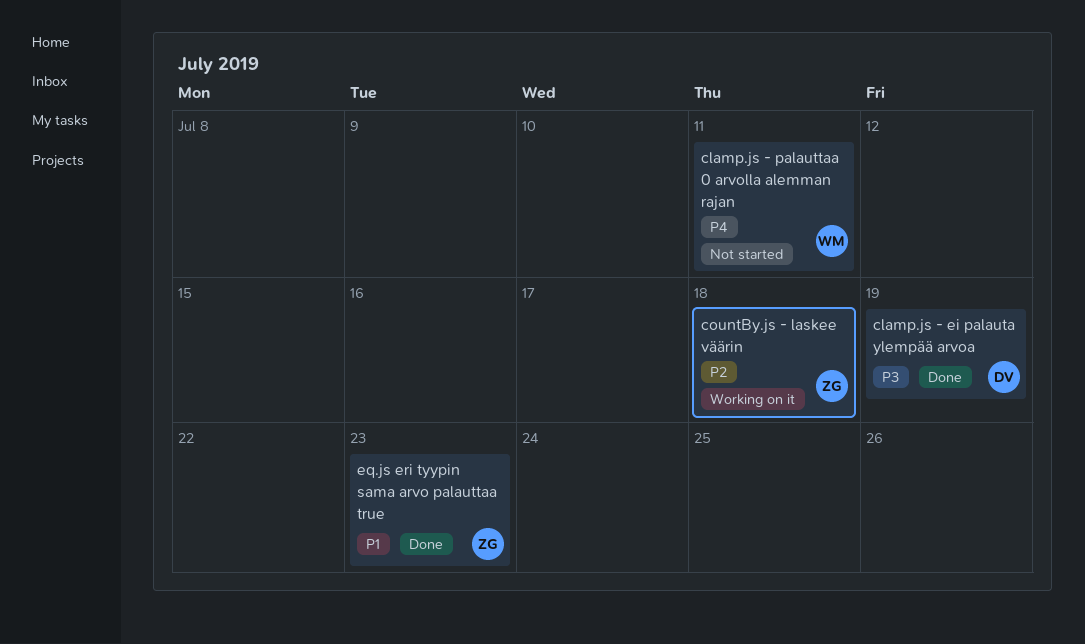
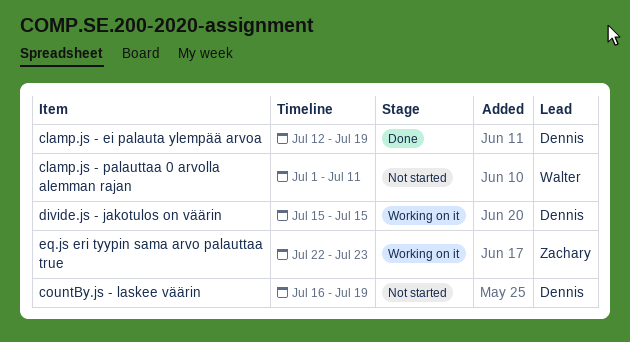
countBy.js - laskee väärin, status: Working on it -> Not started
countBy.js - laskee väärin, owner: Zachary -> Dennis
countBy.js - laskee väärin, due: Jul 18 -> Jul 19
divide.js - jakotulos on väärin: none -> present
eq.js eri tyypin sama arvo palauttaa true, status: Done -> Working on it

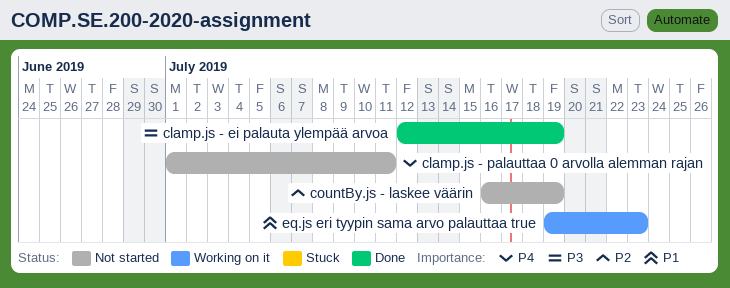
divide.js - jakotulos on väärin: present -> none
eq.js eri tyypin sama arvo palauttaa true, start: Jul 22 -> Jul 19

